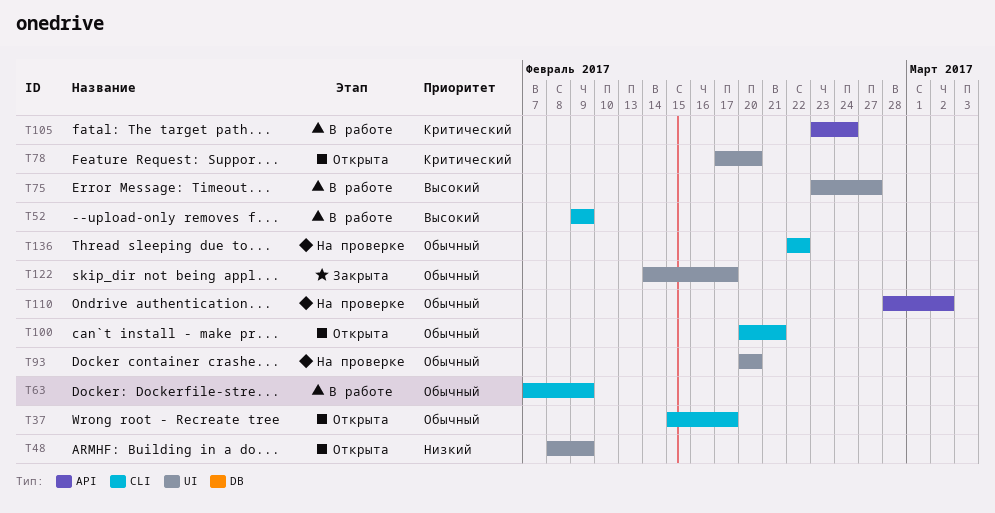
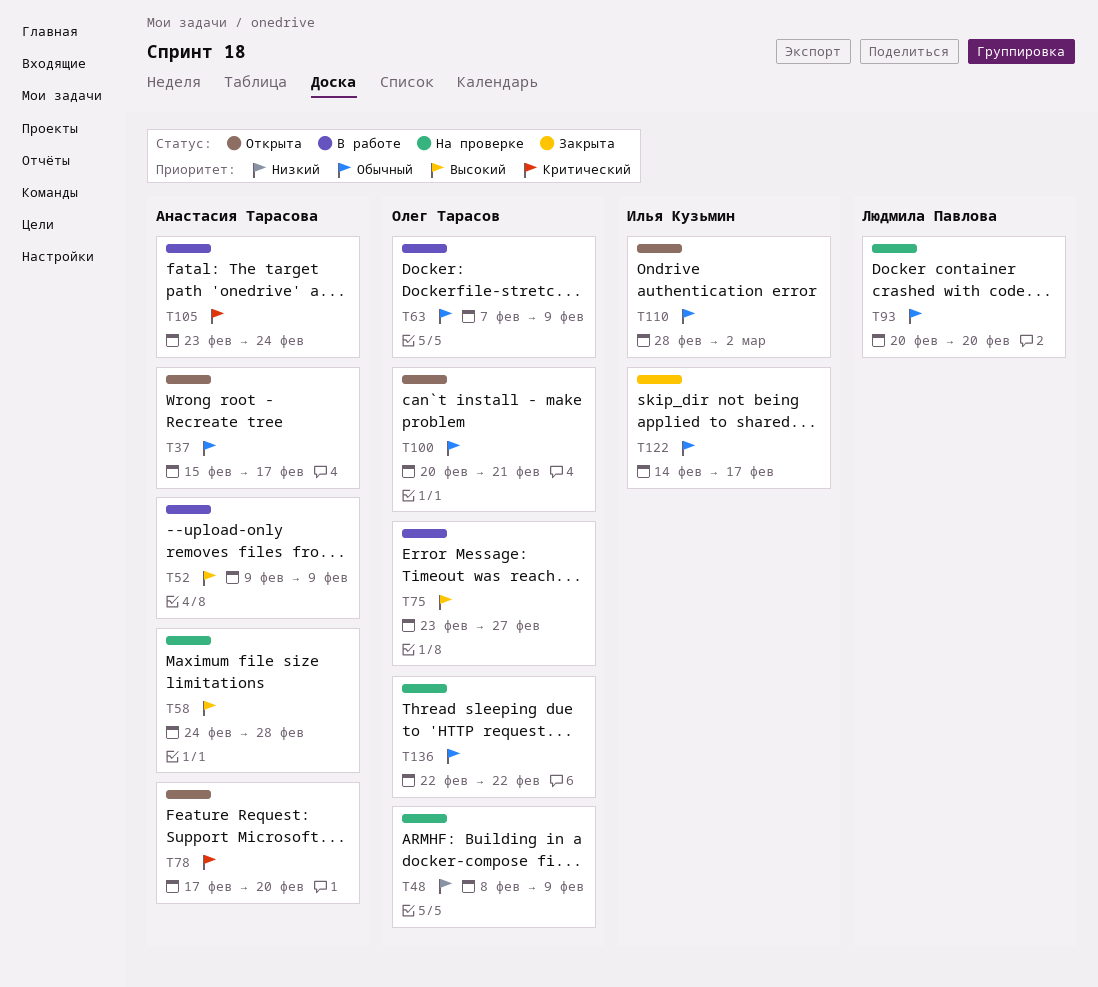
T48, status: Открыта -> На проверке
T58: none -> present
T110, status: На проверке -> Открыта

